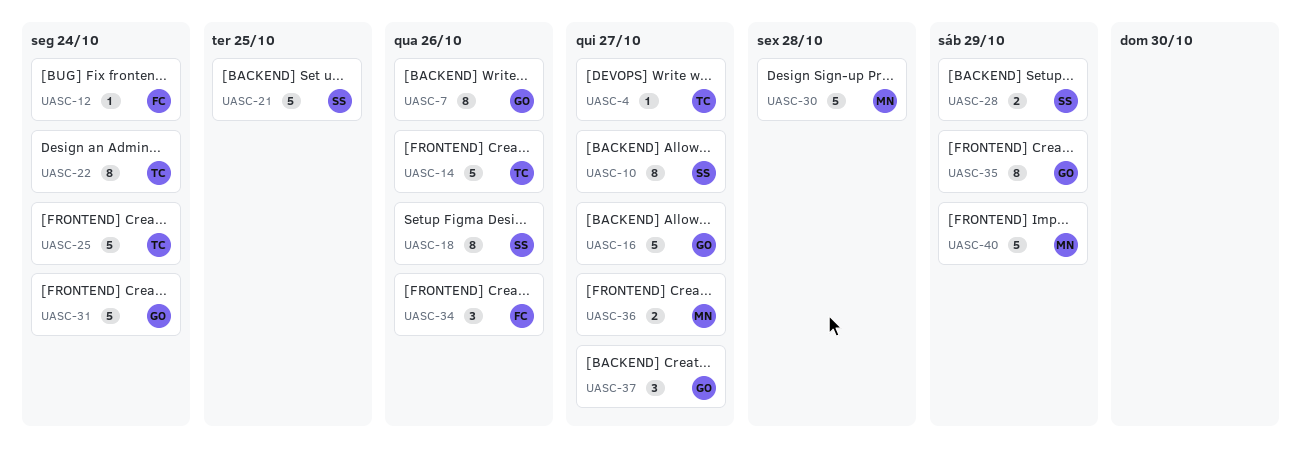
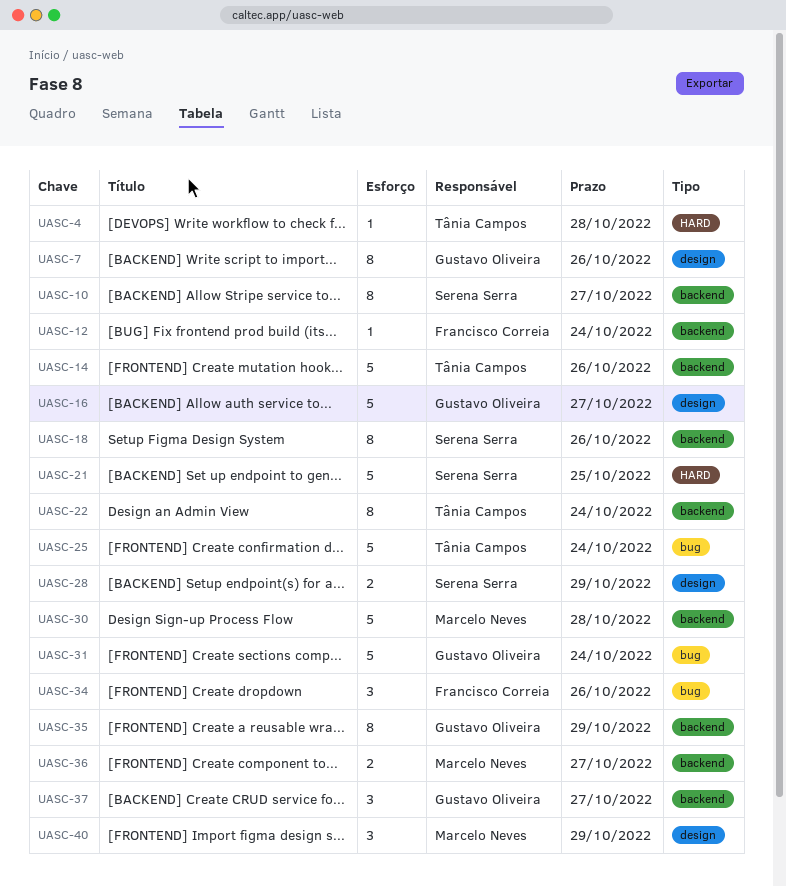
UASC-4, due: Oct 27 -> Oct 28
UASC-40, estimate: 5 -> 3

